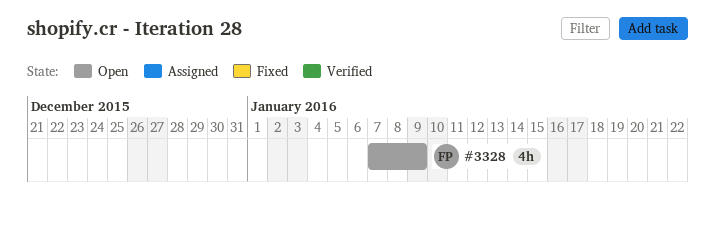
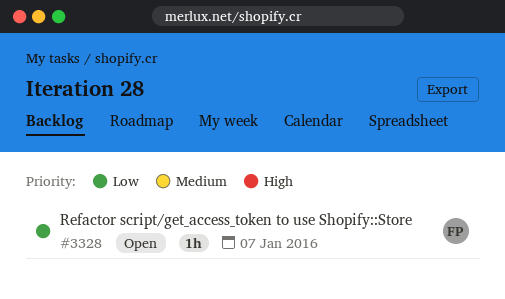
#3328, estimate: 4h -> 1h
#3328, due: Jan 9 -> Jan 7

